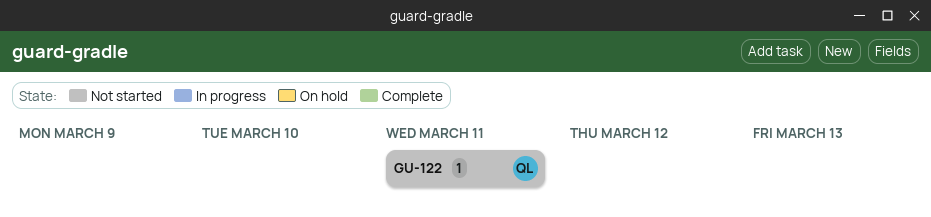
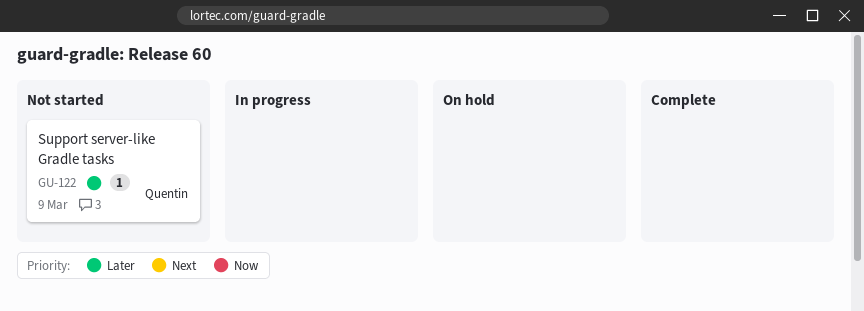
GU-122, due: Mar 11 -> Mar 9

